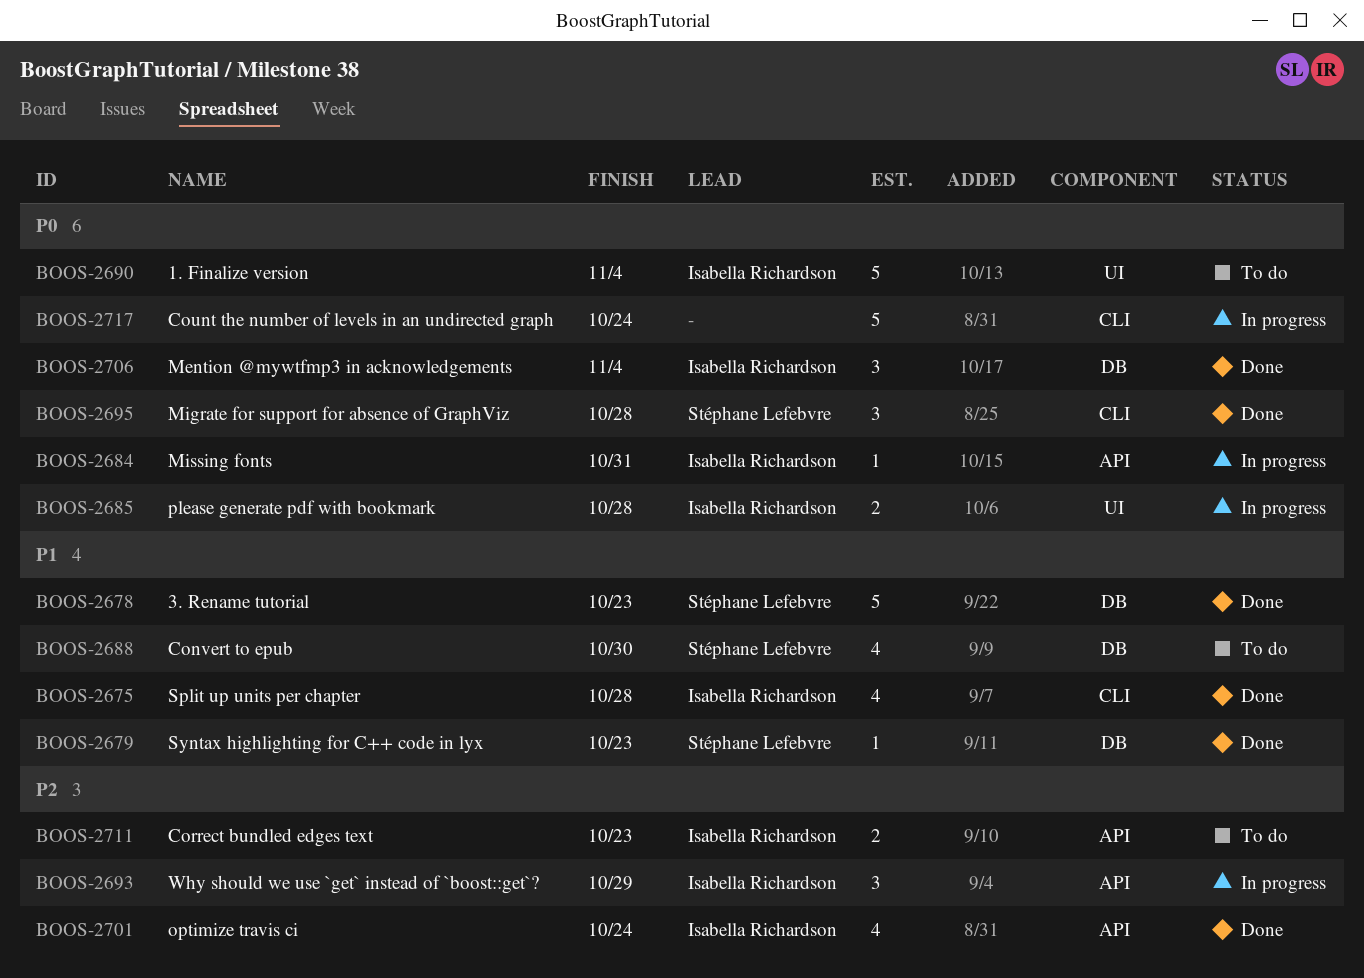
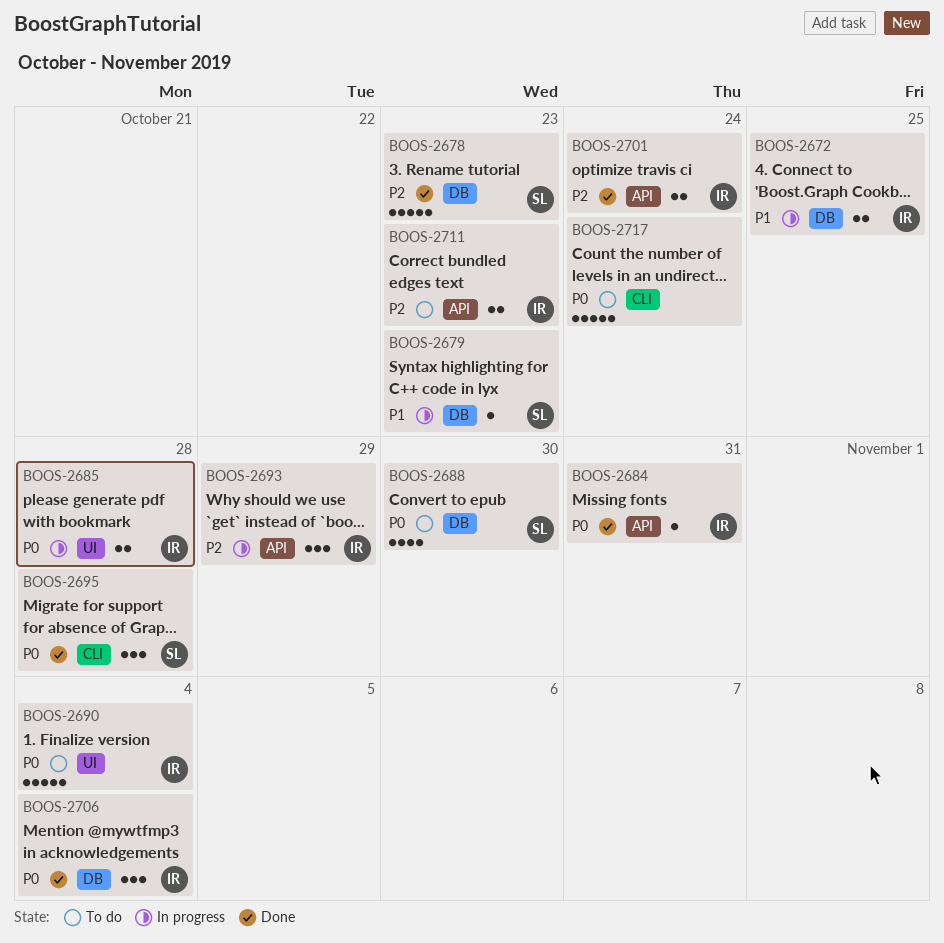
BOOS-2672: none -> present
BOOS-2675: present -> none
BOOS-2678, priority: P1 -> P2
BOOS-2679, status: Done -> In progress
BOOS-2684, status: In progress -> Done
BOOS-2688, priority: P1 -> P0
BOOS-2701, estimate: 4 -> 2
BOOS-2717, status: In progress -> To do

